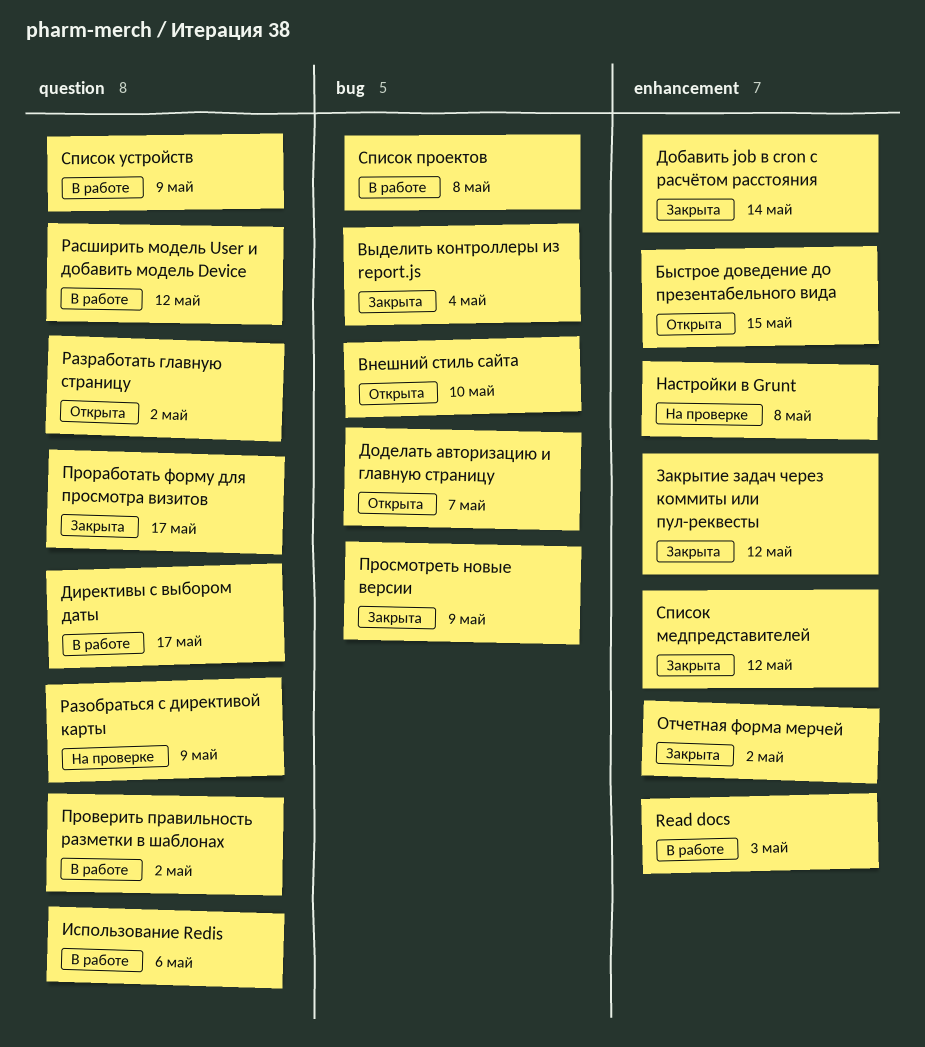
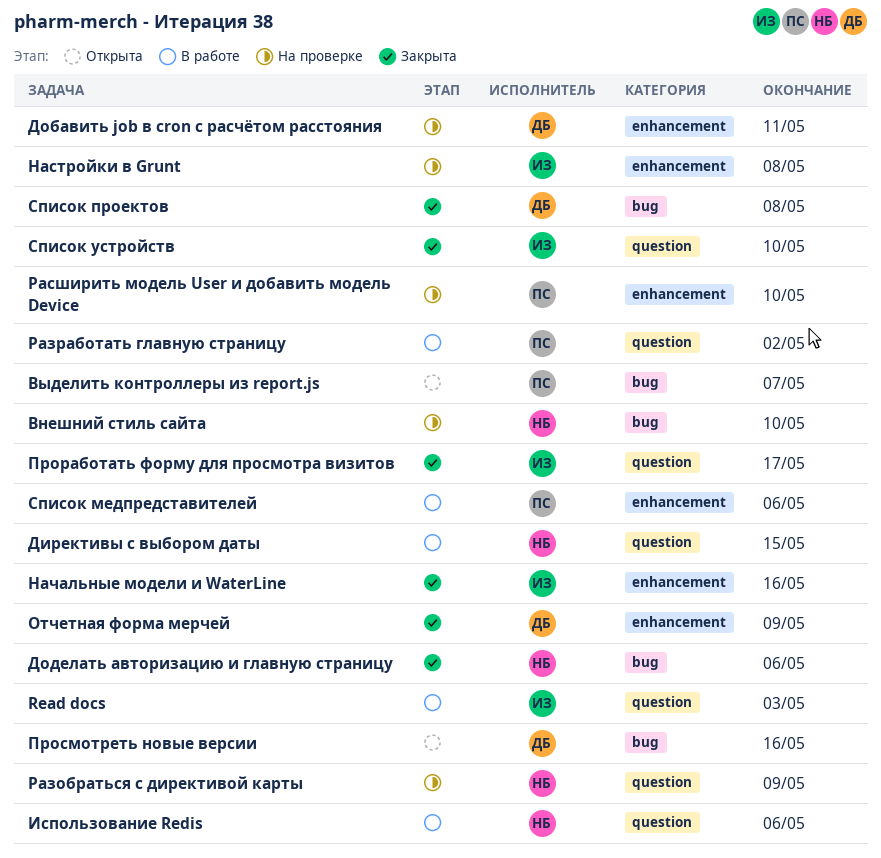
Read docs, label: enhancement -> question
Быстрое доведение до презентабельного вида: present -> none
Внешний стиль сайта, status: Открыта -> На проверке
Выделить контроллеры из report.js, status: Закрыта -> Открыта
Выделить контроллеры из report.js, due: May 4 -> May 7
Директивы с выбором даты, due: May 17 -> May 15
Добавить job в cron с расчётом расстояния, status: Закрыта -> На проверке
Добавить job в cron с расчётом расстояния, due: May 14 -> May 11
Доделать авторизацию и главную страницу, status: Открыта -> Закрыта
Доделать авторизацию и главную страницу, due: May 7 -> May 6
Закрытие задач через коммиты или пул-реквесты: present -> none
Начальные модели и WaterLine: none -> present
Отчетная форма мерчей, due: May 2 -> May 9
Проверить правильность разметки в шаблонах: present -> none
Просмотреть новые версии, status: Закрыта -> Открыта
Просмотреть новые версии, due: May 9 -> May 16
Разработать главную страницу, status: Открыта -> В работе
Расширить модель User и добавить модель Device, status: В работе -> На проверке
Расширить модель User и добавить модель Device, label: question -> enhancement
Расширить модель User и добавить модель Device, due: May 12 -> May 10
Список медпредставителей, status: Закрыта -> В работе
Список медпредставителей, due: May 12 -> May 6
Список проектов, status: В работе -> Закрыта
Список устройств, status: В работе -> Закрыта
Список устройств, due: May 9 -> May 10

